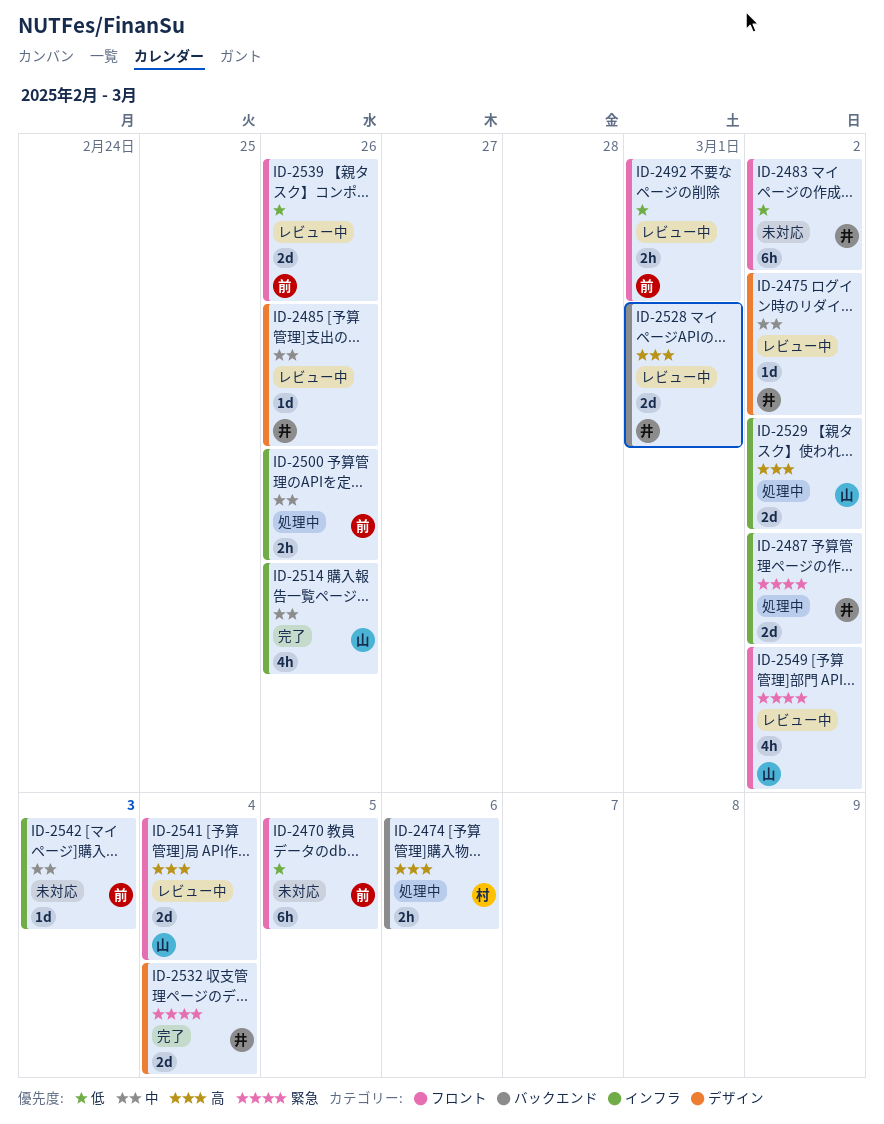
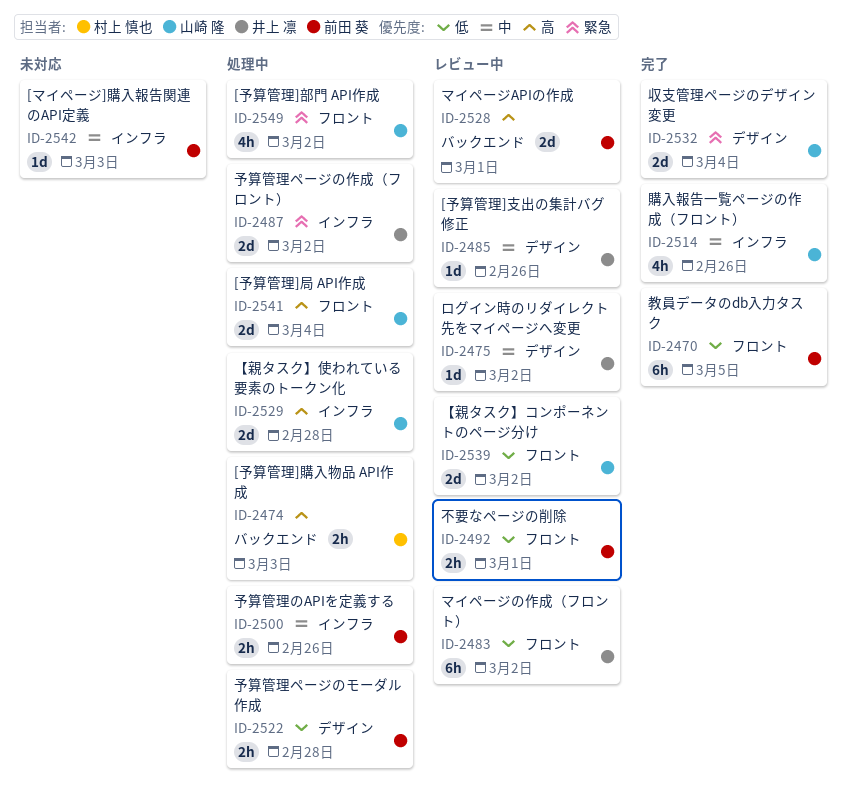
ID-2470, status: 未対応 -> 完了
ID-2474, due: Mar 6 -> Mar 3
ID-2483, status: 未対応 -> レビュー中
ID-2522: none -> present
ID-2528, owner: 井上 凛 -> 前田 葵
ID-2529, due: Mar 2 -> Feb 28
ID-2532, owner: 井上 凛 -> 山崎 隆
ID-2539, owner: 前田 葵 -> 山崎 隆
ID-2539, due: Feb 26 -> Mar 2
ID-2541, status: レビュー中 -> 処理中
ID-2549, status: レビュー中 -> 処理中

